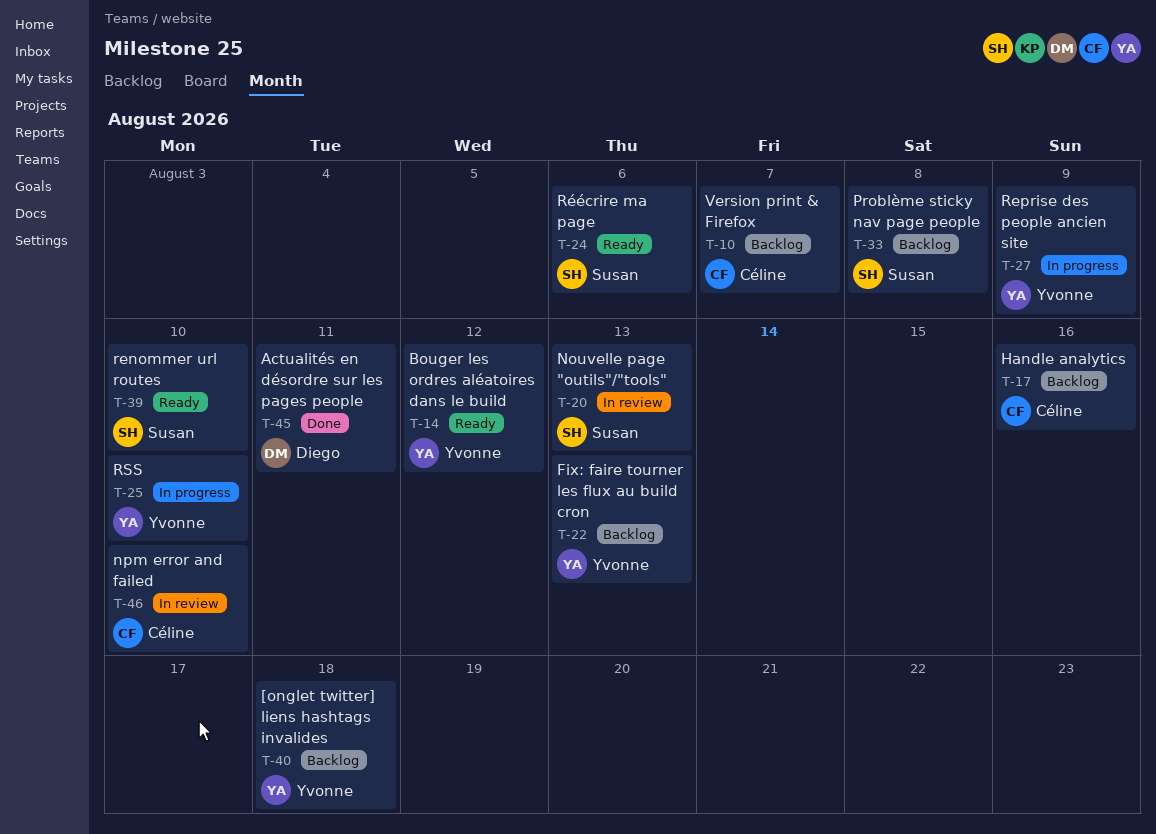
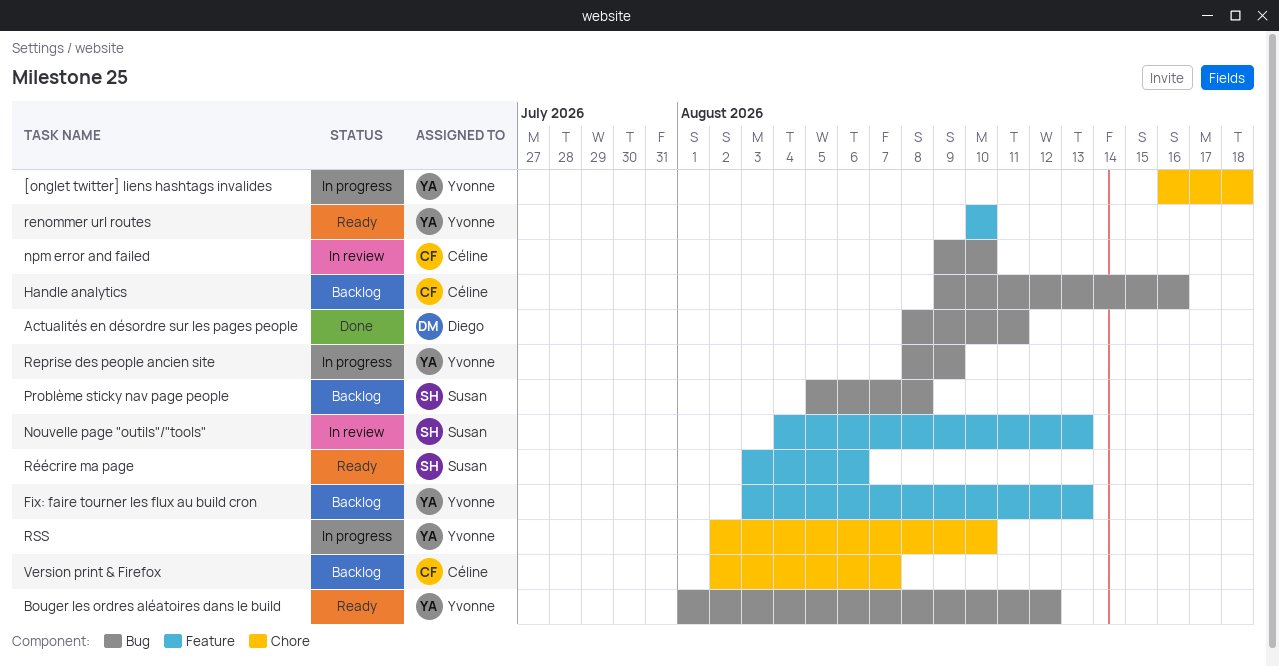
[onglet twitter] liens hashtags invalides, status: Backlog -> In progress
renommer url routes, owner: Susan -> Yvonne

